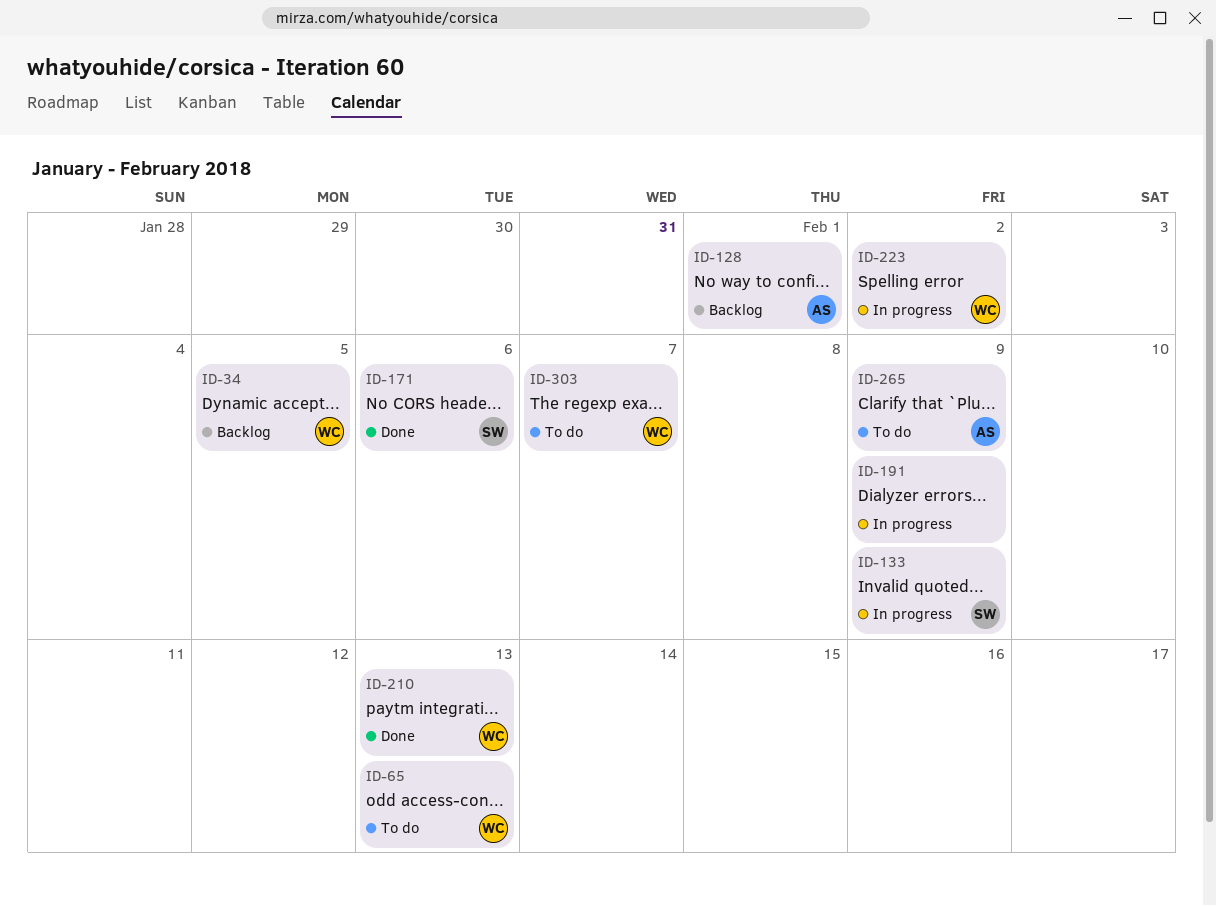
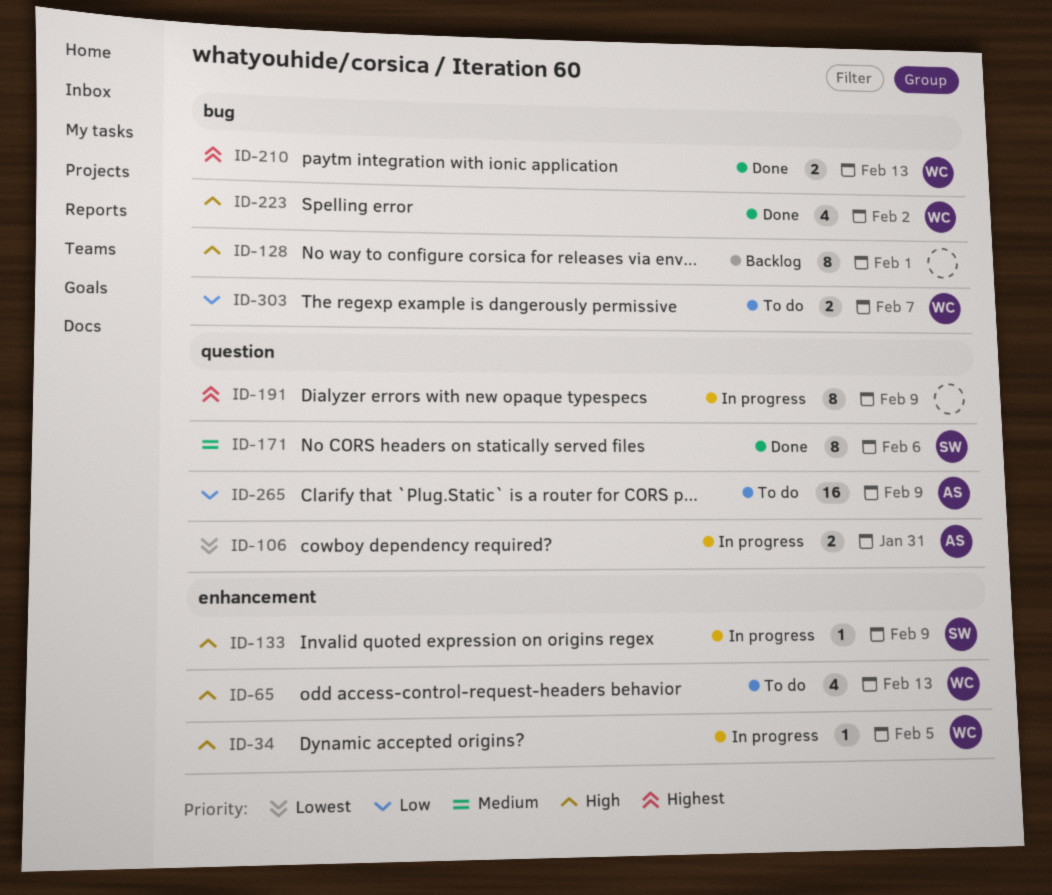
ID-34, status: Backlog -> In progress
ID-106: none -> present
ID-128, owner: AS -> none
ID-223, status: In progress -> Done

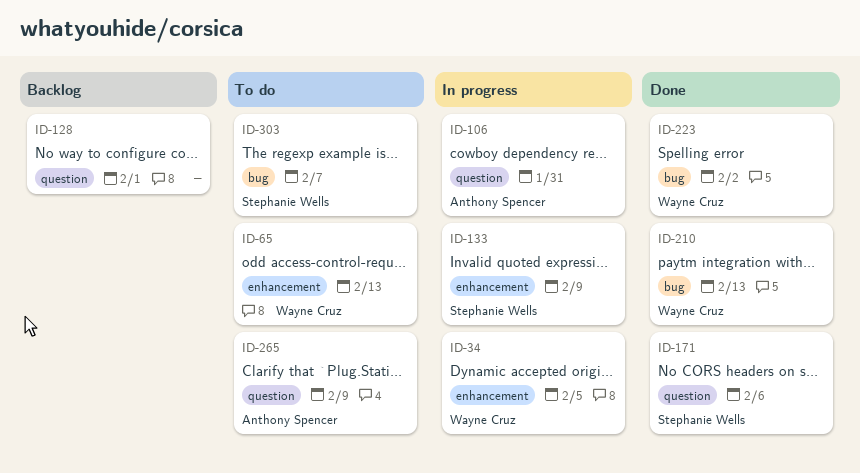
ID-128, label: bug -> question
ID-191: present -> none
ID-303, owner: Wayne Cruz -> Stephanie Wells

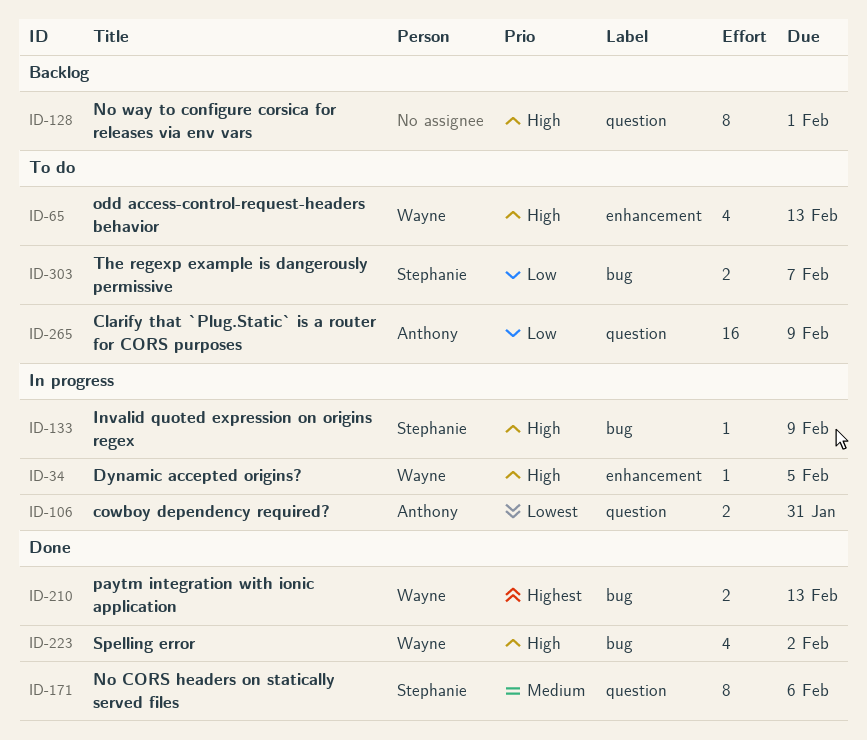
ID-133, label: enhancement -> bug

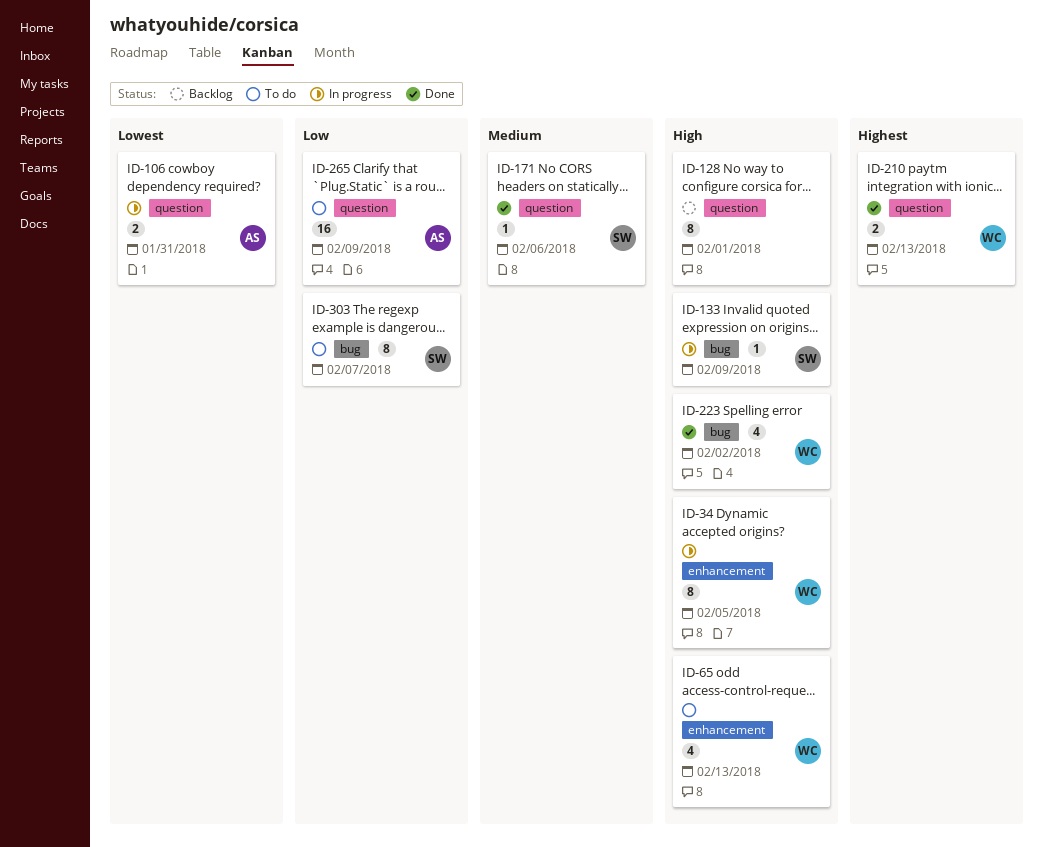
ID-34, estimate: 1 -> 8
ID-171, estimate: 8 -> 1
ID-210, label: bug -> question
ID-303, estimate: 2 -> 8

